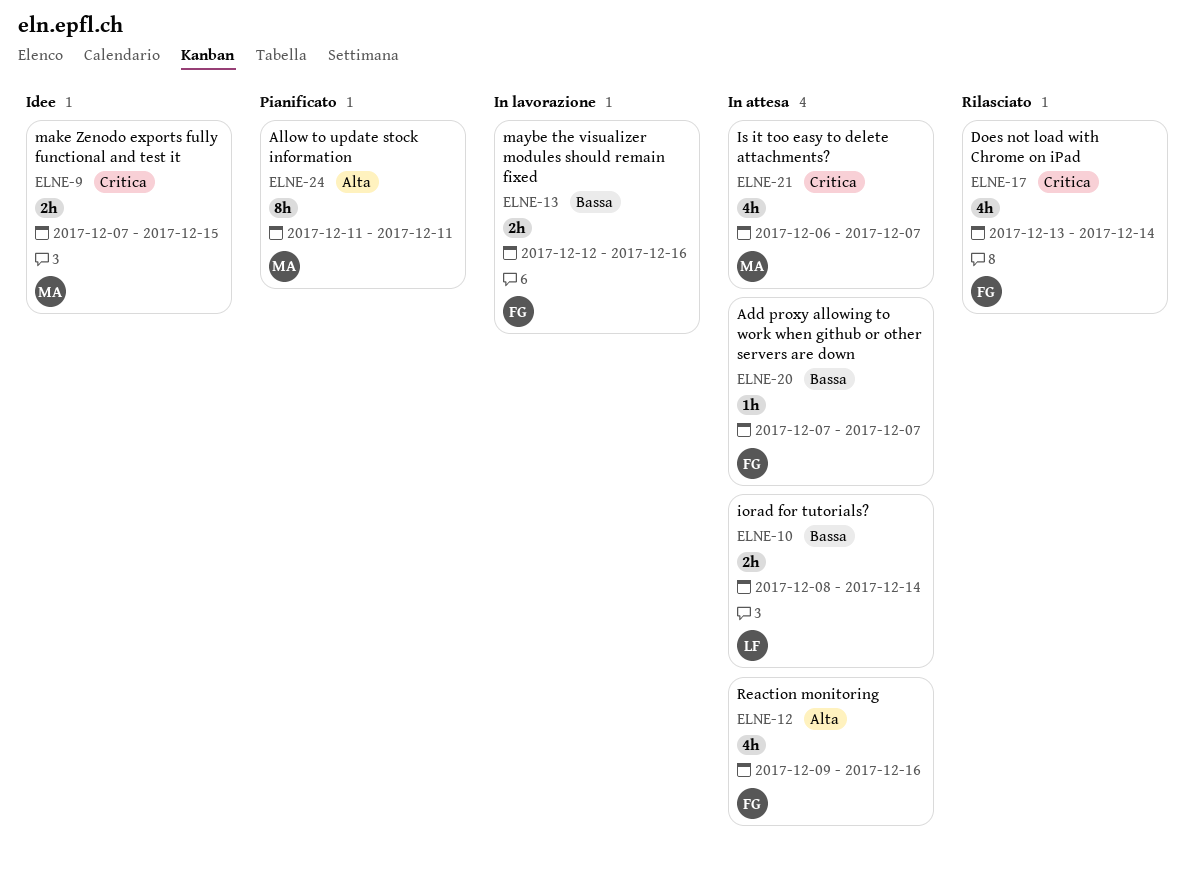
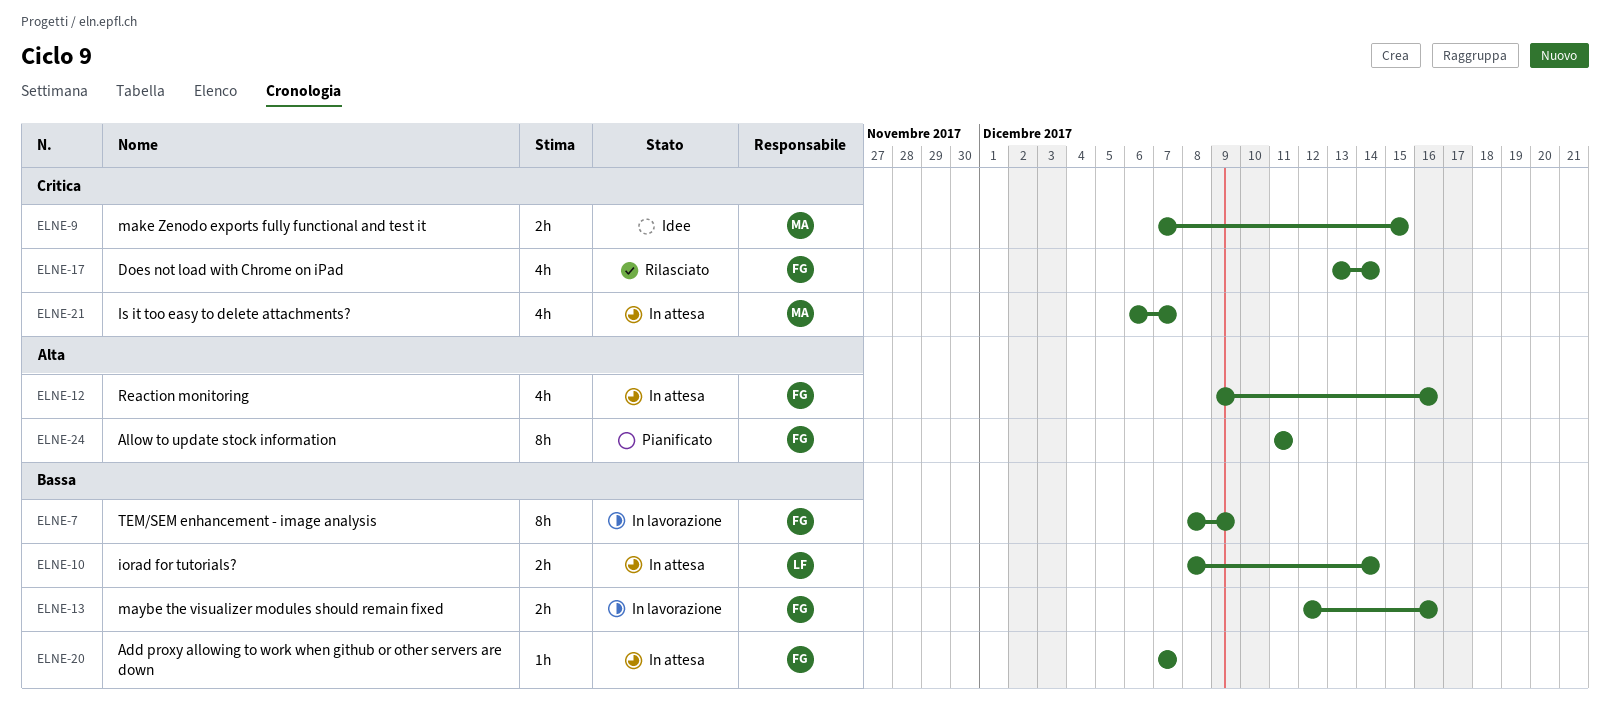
ELNE-7: none -> present
ELNE-24, owner: MA -> FG

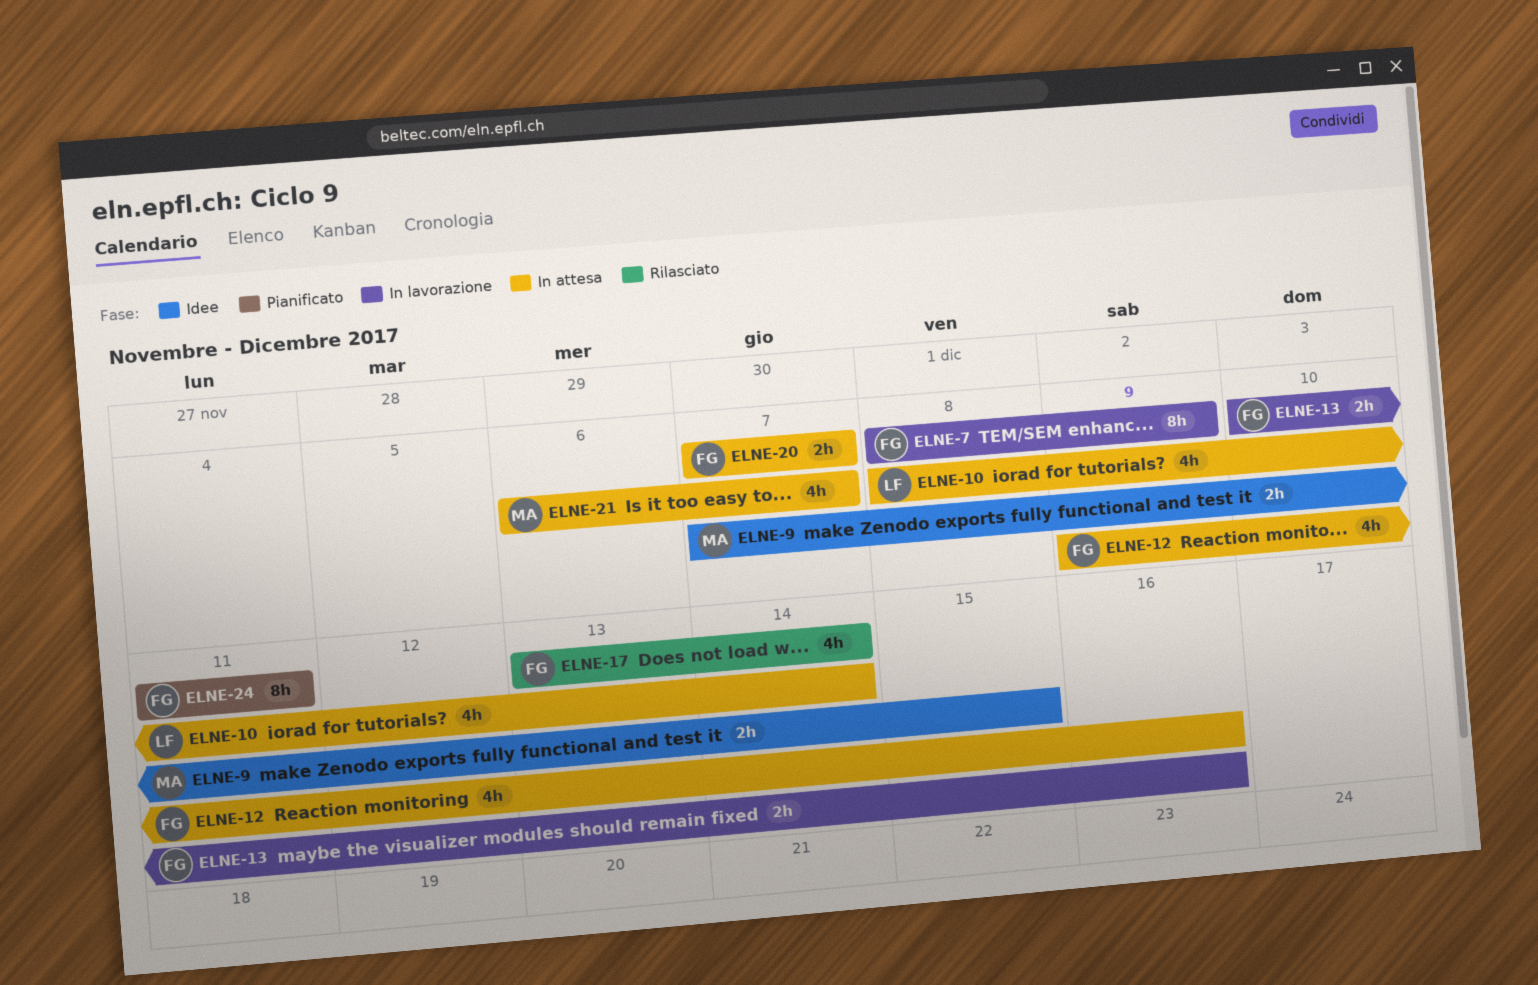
ELNE-10, estimate: 2h -> 4h
ELNE-13, start: Dec 12 -> Dec 10
ELNE-20, estimate: 1h -> 2h

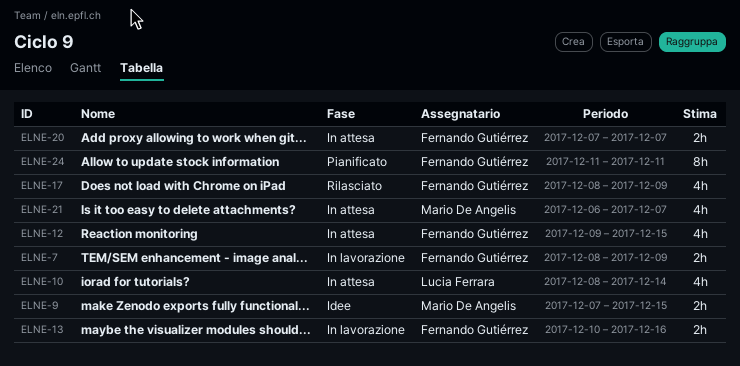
ELNE-7, estimate: 8h -> 2h
ELNE-12, due: Dec 16 -> Dec 15
ELNE-17, start: Dec 13 -> Dec 8
ELNE-17, due: Dec 14 -> Dec 9

